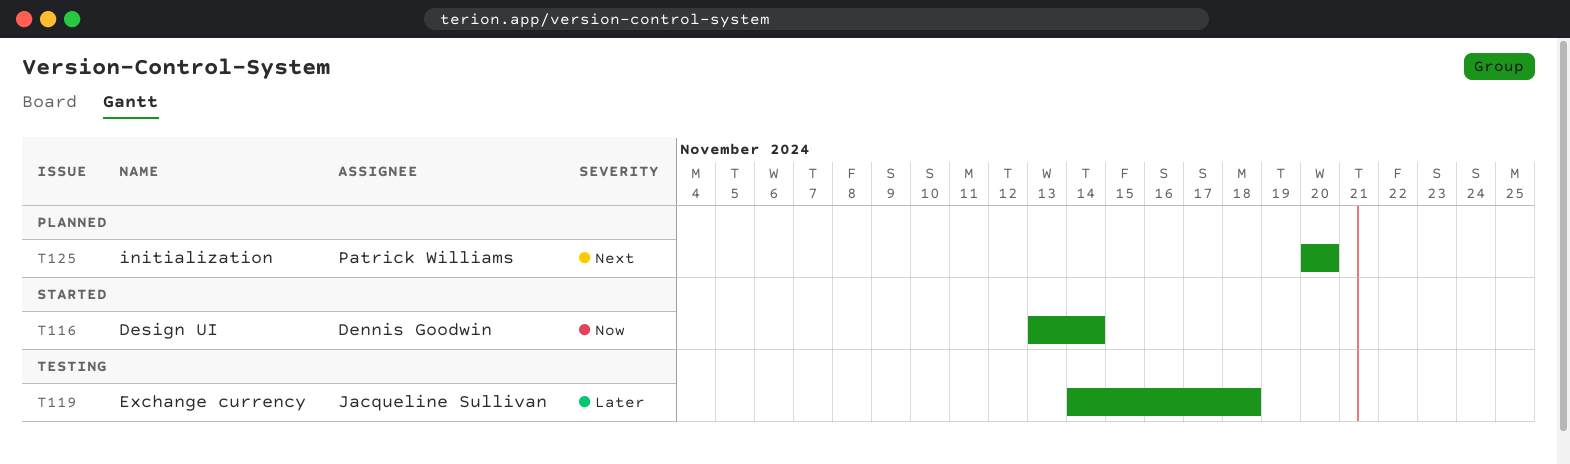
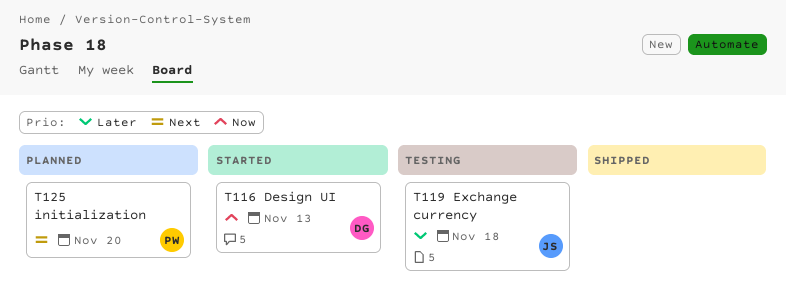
T116, due: Nov 14 -> Nov 13

